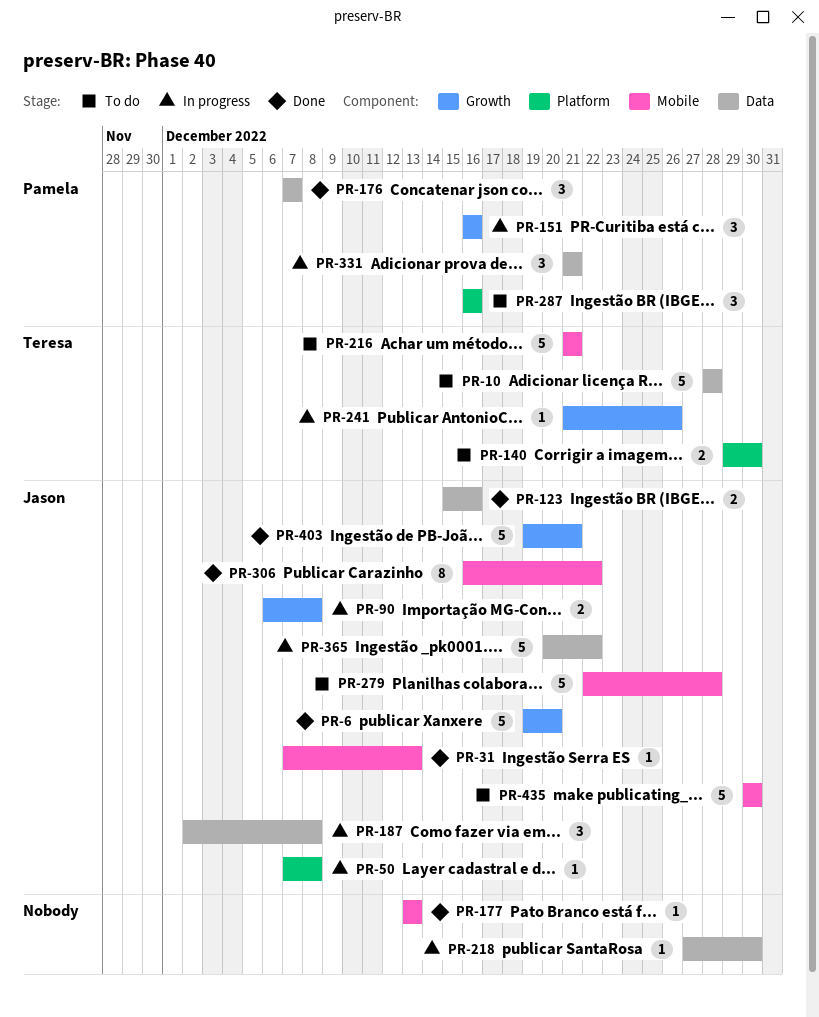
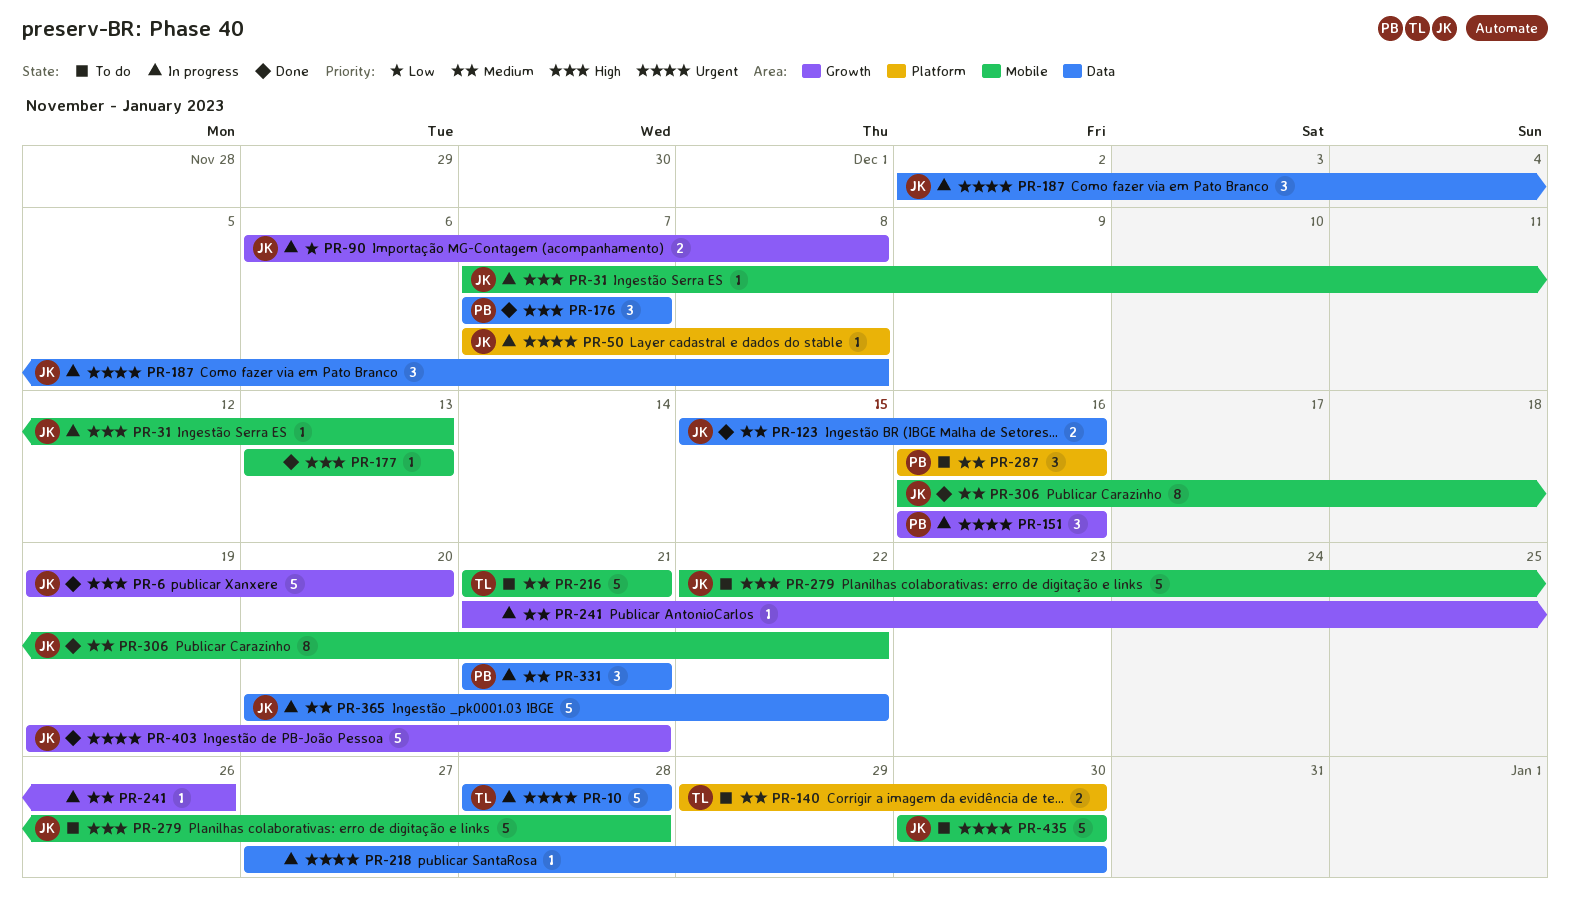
PR-10, status: To do -> In progress
PR-31, status: Done -> In progress
PR-241, owner: Teresa -> none

